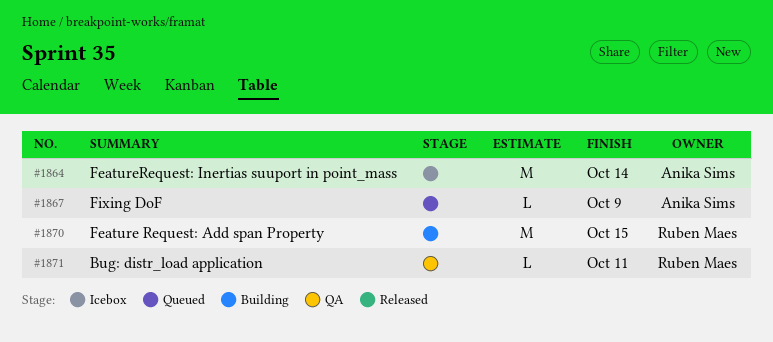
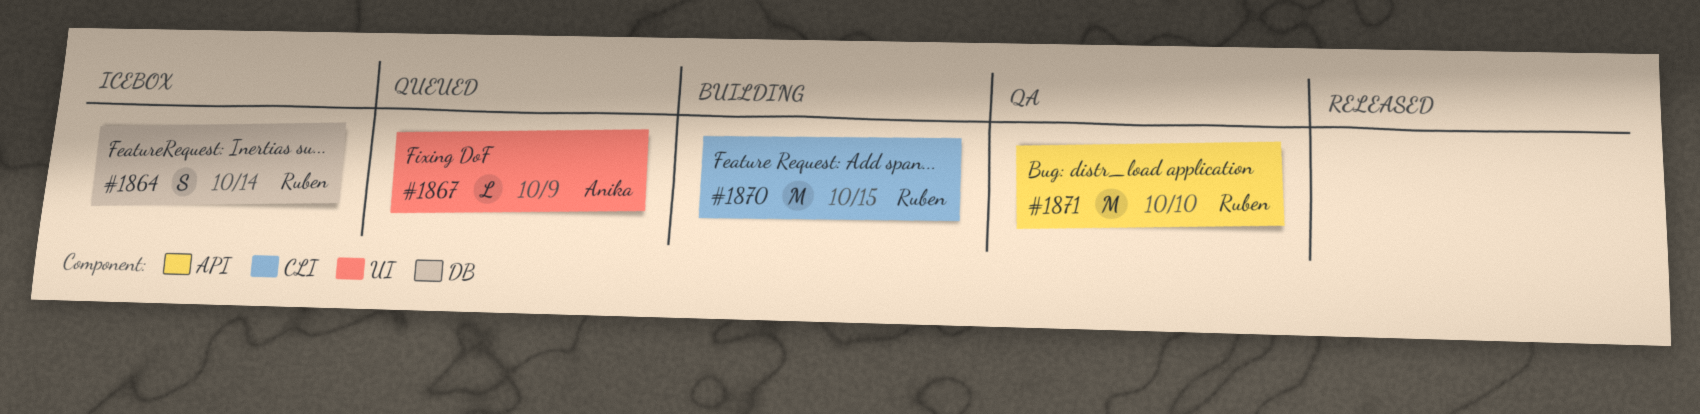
#1864, owner: Anika Sims -> Ruben Maes
#1864, estimate: M -> S
#1871, estimate: L -> M
#1871, due: Oct 11 -> Oct 10

